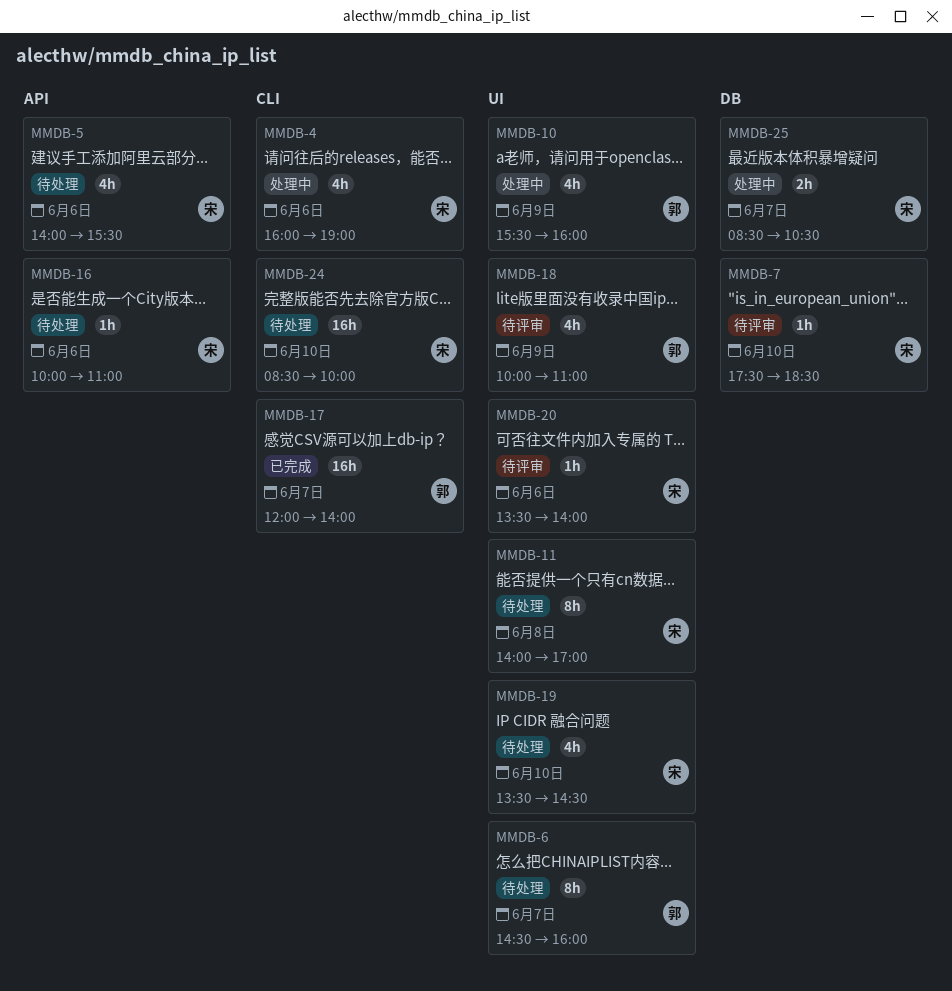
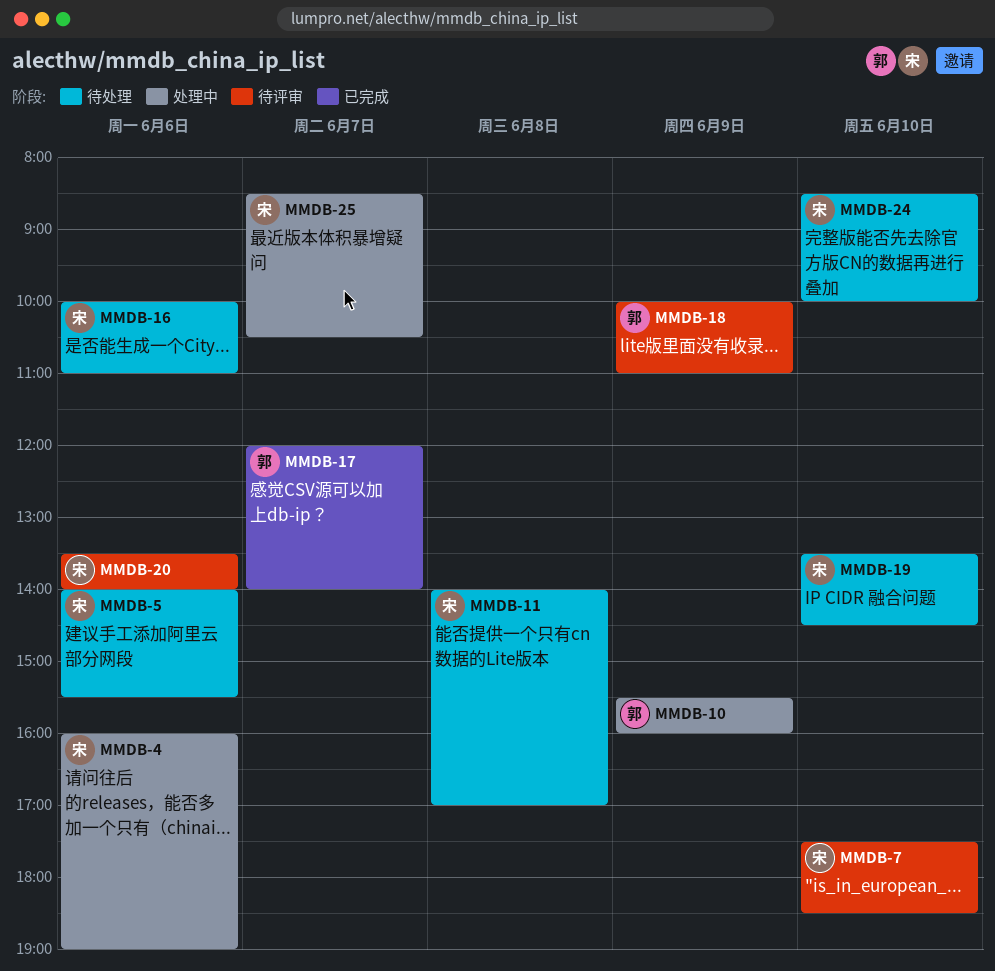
MMDB-6: present -> none

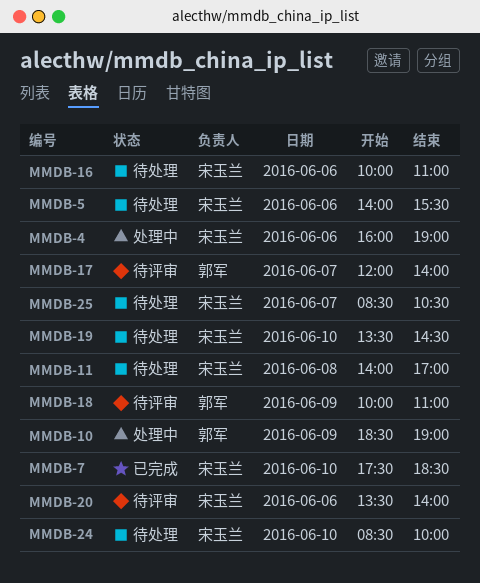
MMDB-7, status: 待评审 -> 已完成
MMDB-10, begins: 15:30 -> 18:30
MMDB-10, ends: 16:00 -> 19:00
MMDB-17, status: 已完成 -> 待评审
MMDB-25, status: 处理中 -> 待处理

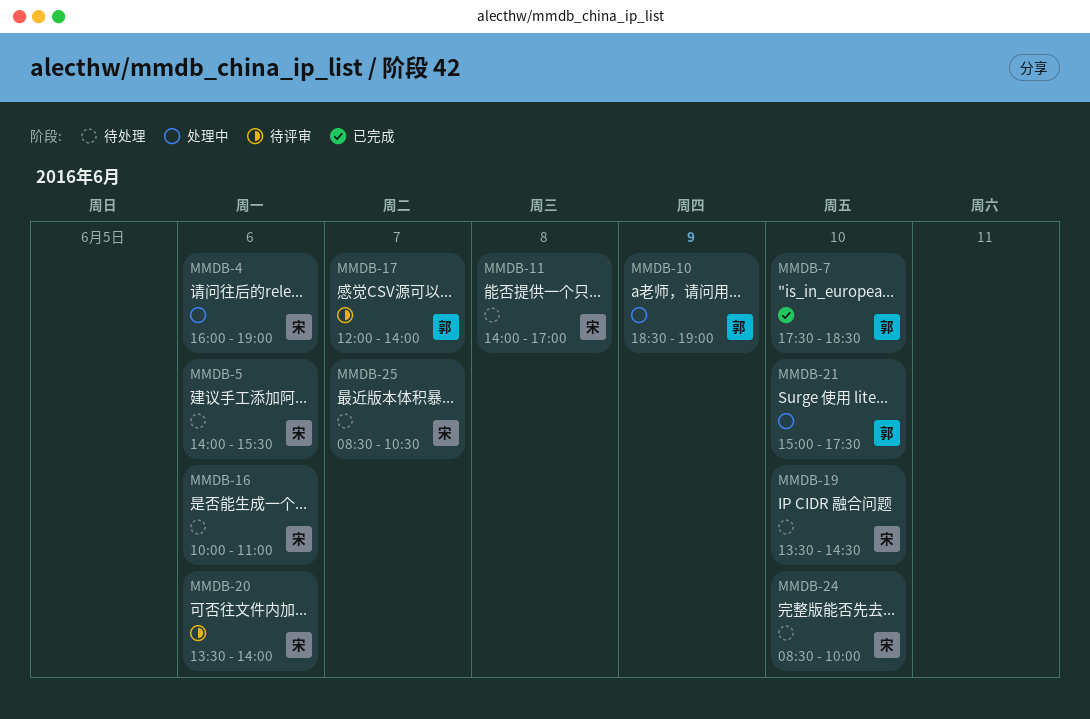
MMDB-7, owner: 宋玉兰 -> 郭军
MMDB-18: present -> none
MMDB-21: none -> present

